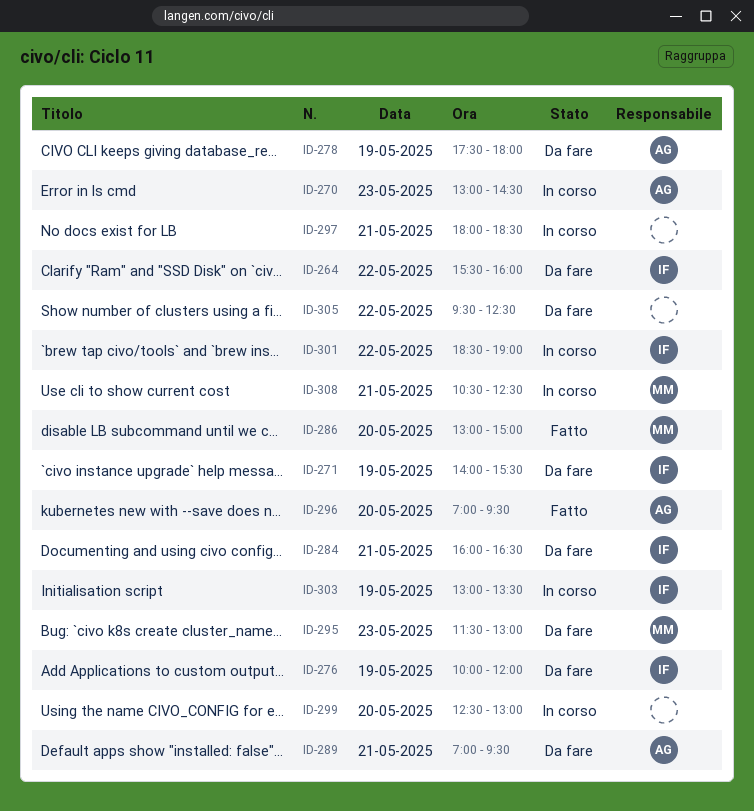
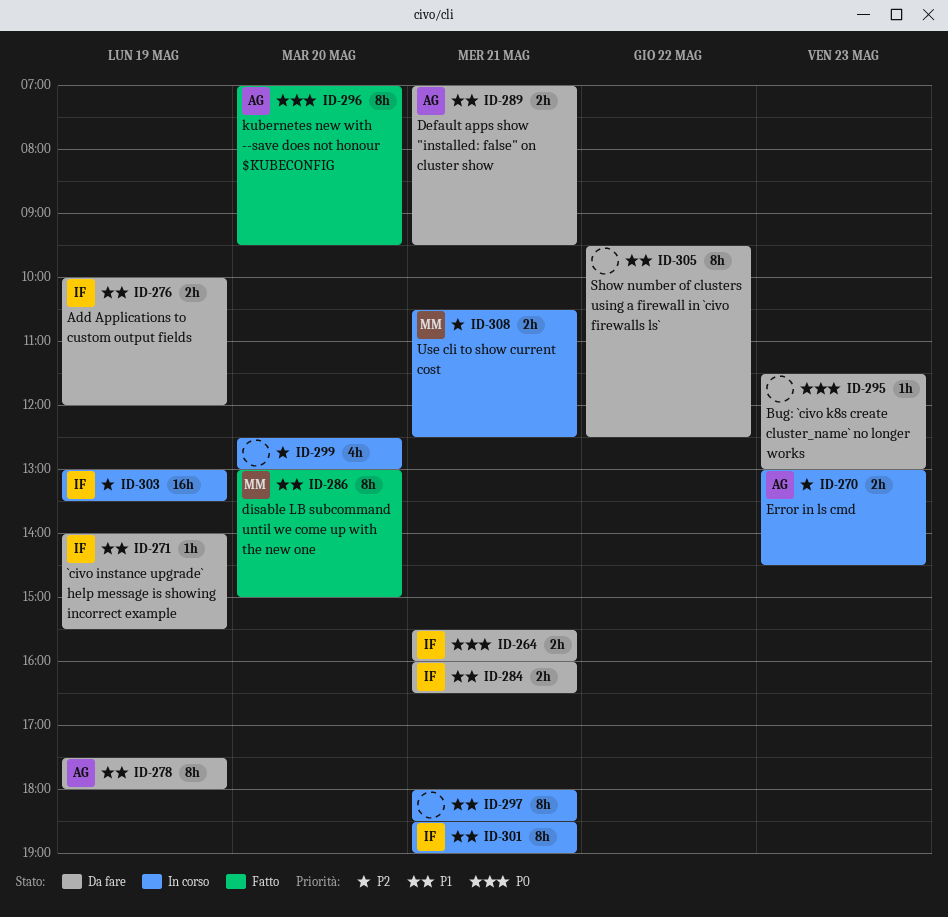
ID-264, day: May 22 -> May 21
ID-295, owner: MM -> none
ID-301, day: May 22 -> May 21

